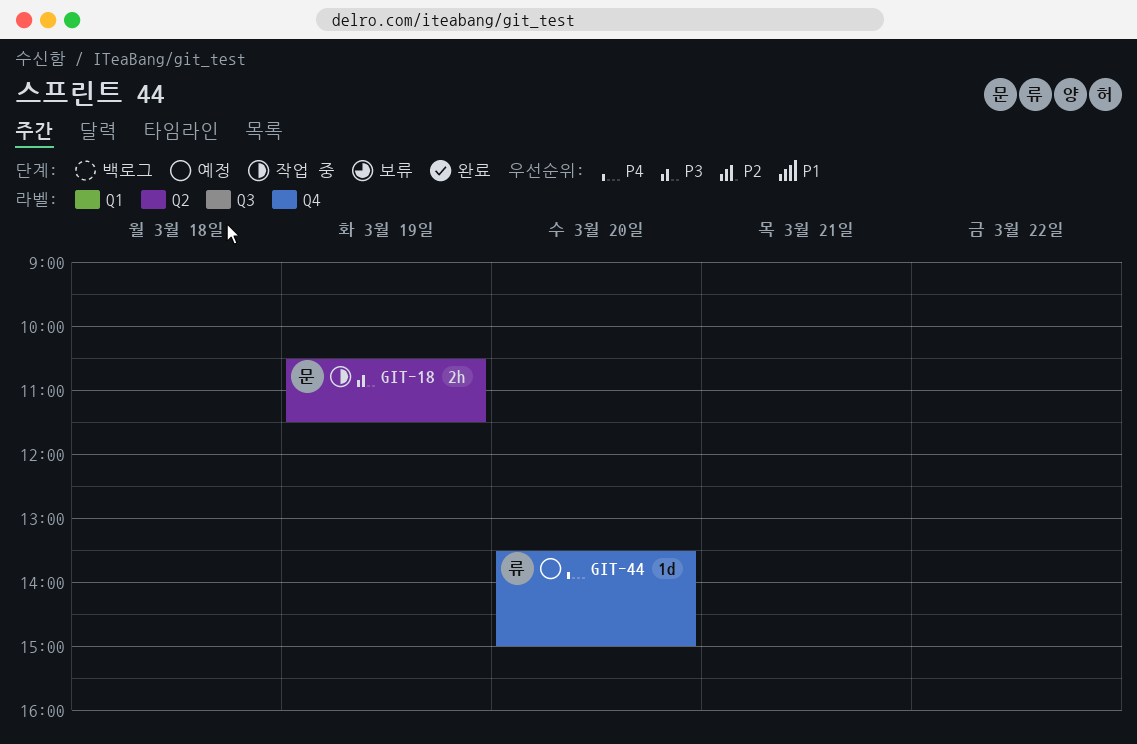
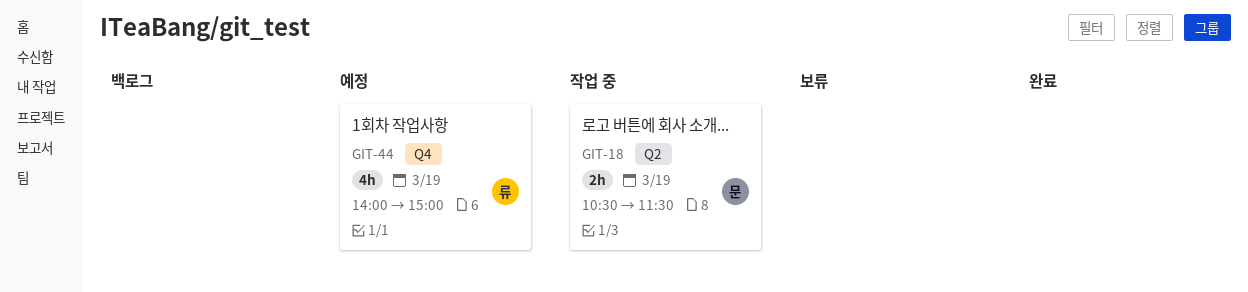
GIT-44, estimate: 1d -> 4h
GIT-44, day: Mar 20 -> Mar 19
GIT-44, begins: 13:30 -> 14:00

